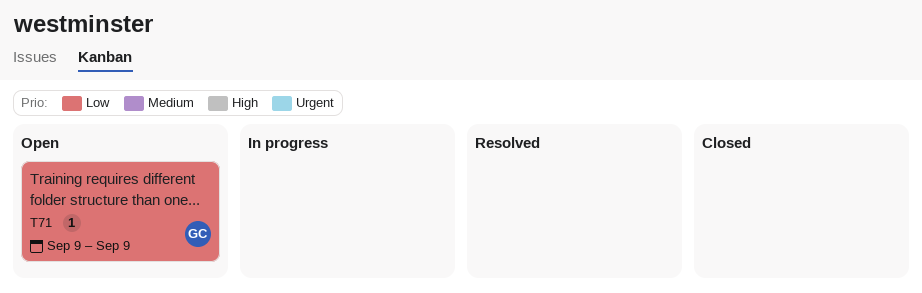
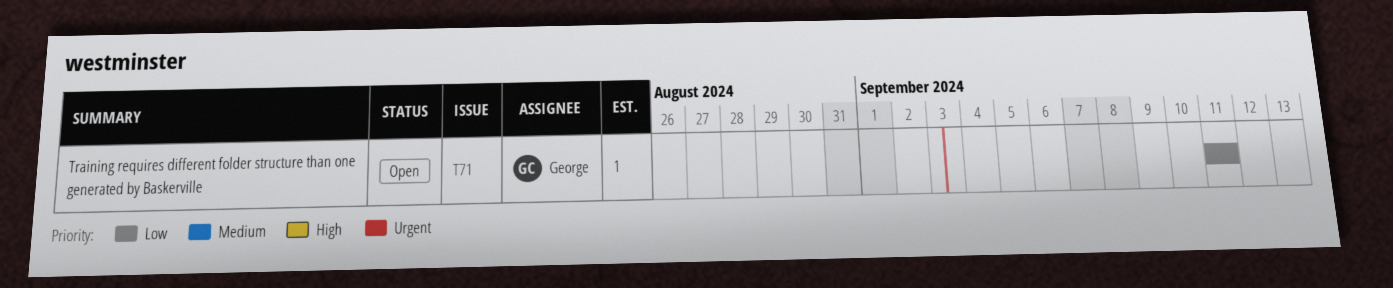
T71, start: Sep 9 -> Sep 11
T71, due: Sep 9 -> Sep 11

